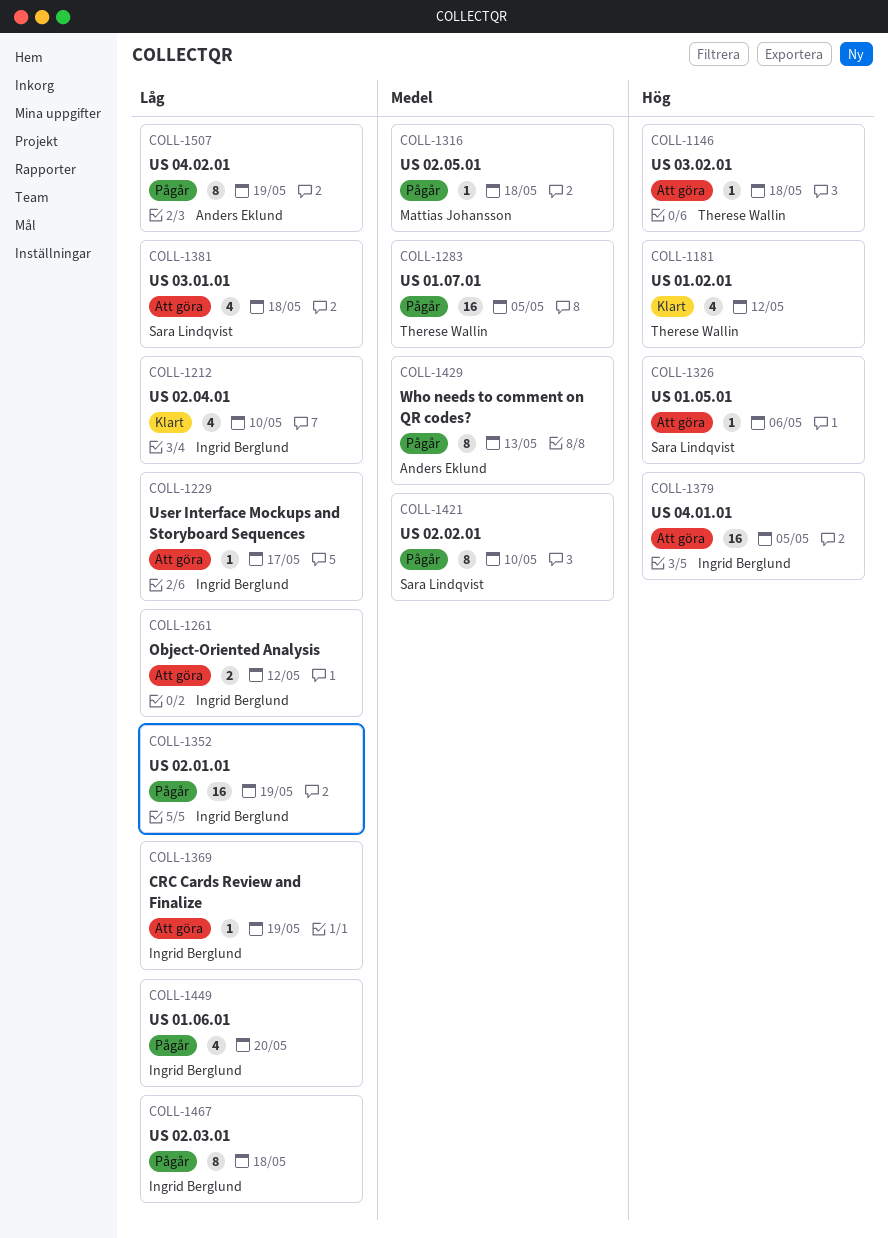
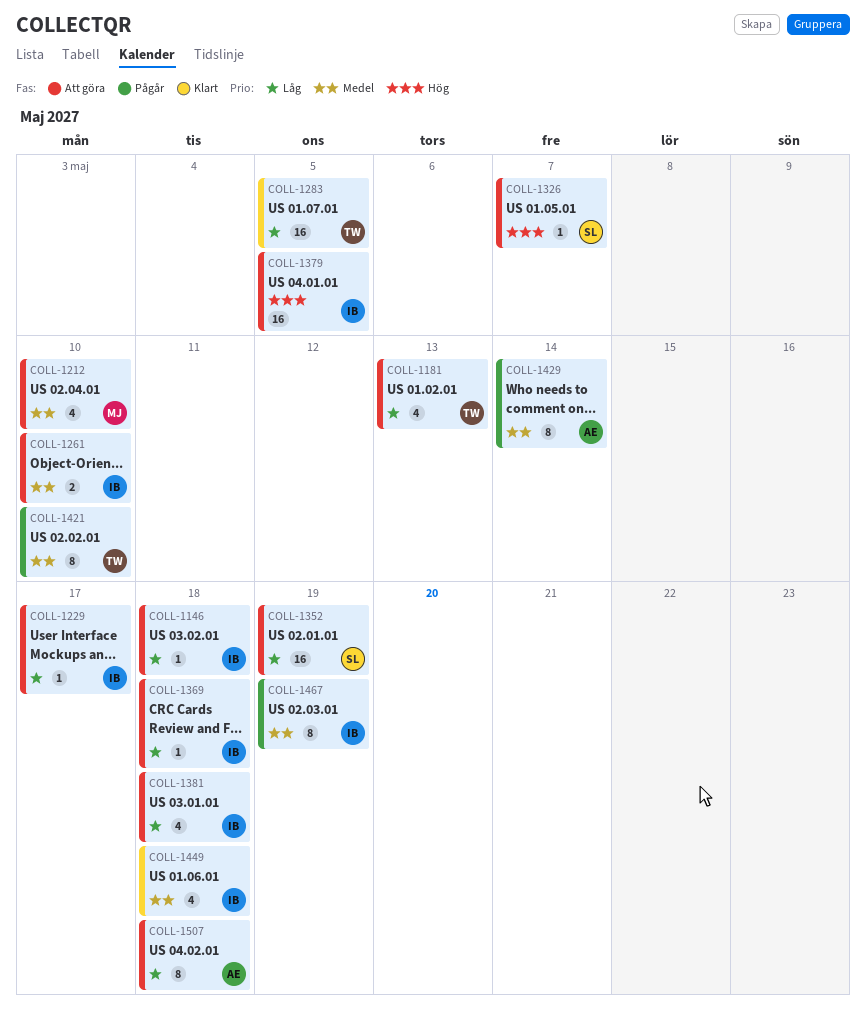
COLL-1146, owner: Therese Wallin -> Ingrid Berglund
COLL-1146, priority: Hög -> Låg
COLL-1181, status: Klart -> Att göra
COLL-1181, priority: Hög -> Låg
COLL-1181, due: May 12 -> May 13
COLL-1212, status: Klart -> Att göra
COLL-1212, owner: Ingrid Berglund -> Mattias Johansson
COLL-1212, priority: Låg -> Medel
COLL-1261, priority: Låg -> Medel
COLL-1261, due: May 12 -> May 10
COLL-1283, status: Pågår -> Klart
COLL-1283, priority: Medel -> Låg
COLL-1316: present -> none
COLL-1326, due: May 6 -> May 7
COLL-1352, status: Pågår -> Att göra
COLL-1352, owner: Ingrid Berglund -> Sara Lindqvist
COLL-1369, due: May 19 -> May 18
COLL-1381, owner: Sara Lindqvist -> Ingrid Berglund
COLL-1421, owner: Sara Lindqvist -> Therese Wallin
COLL-1429, due: May 13 -> May 14
COLL-1449, status: Pågår -> Klart
COLL-1449, priority: Låg -> Medel
COLL-1449, due: May 20 -> May 18
COLL-1467, priority: Låg -> Medel
COLL-1467, due: May 18 -> May 19
COLL-1507, status: Pågår -> Att göra
COLL-1507, due: May 19 -> May 18

